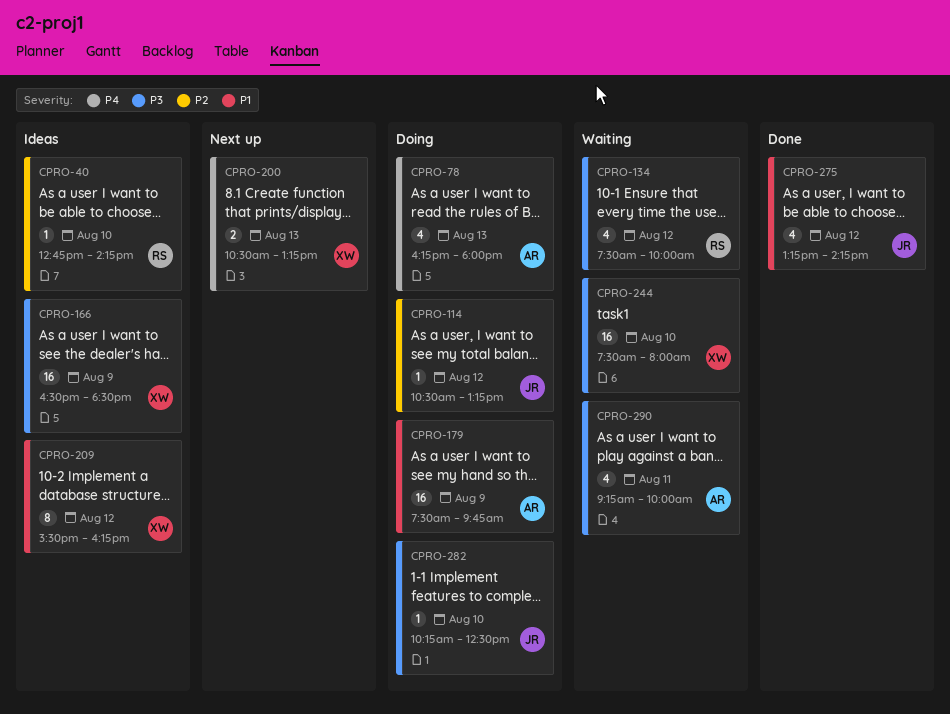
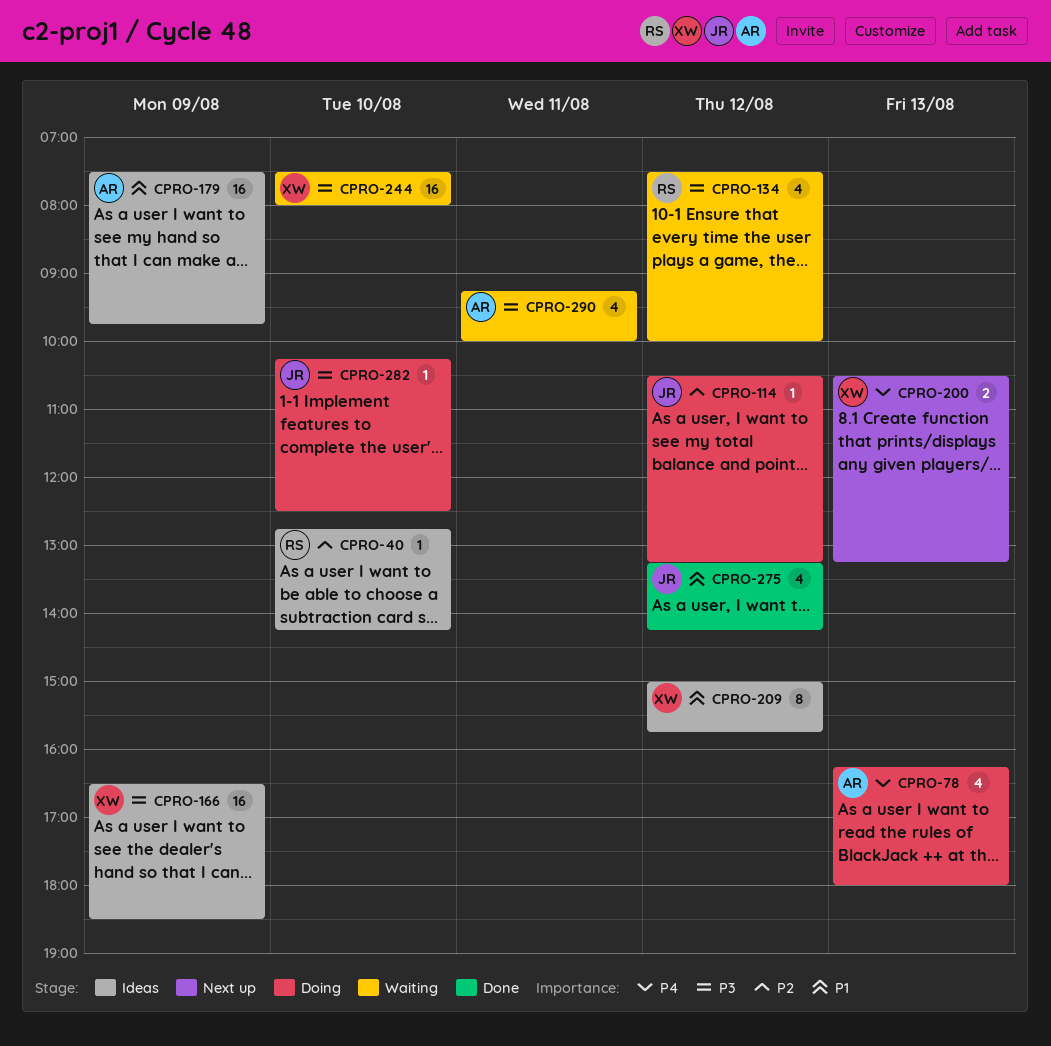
CPRO-179, status: Doing -> Ideas
CPRO-209, begins: 15:30 -> 15:00
CPRO-209, ends: 16:15 -> 15:45

